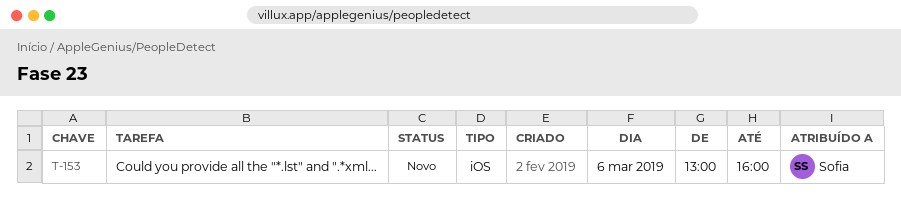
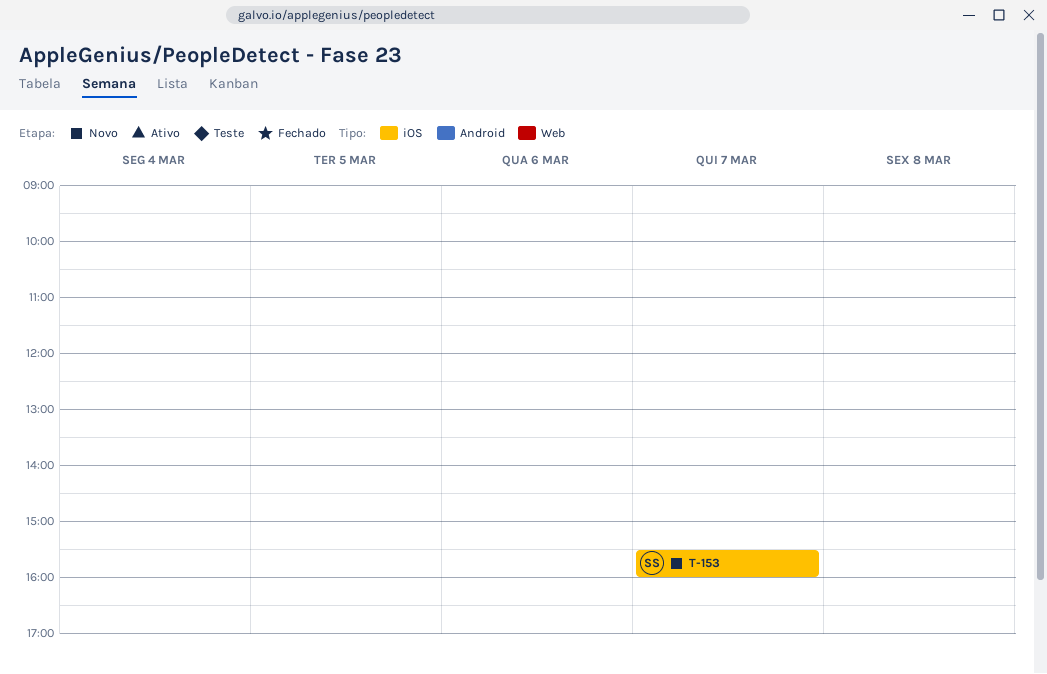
T-153, day: Mar 6 -> Mar 7
T-153, begins: 13:00 -> 15:30

